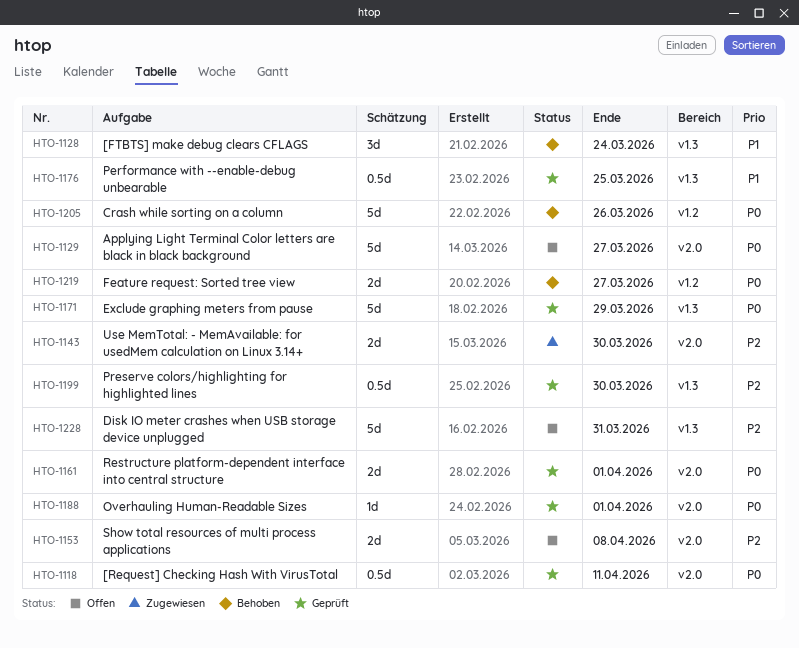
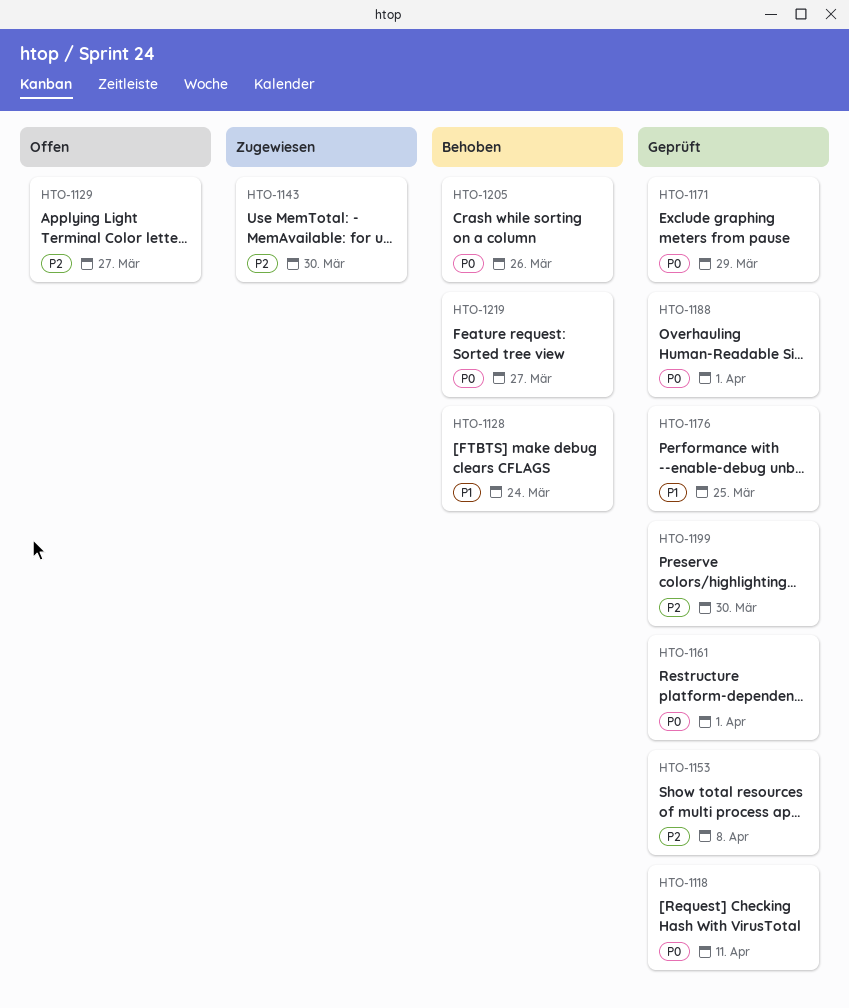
HTO-1129, priority: P0 -> P2
HTO-1153, status: Offen -> Geprüft
HTO-1228: present -> none

